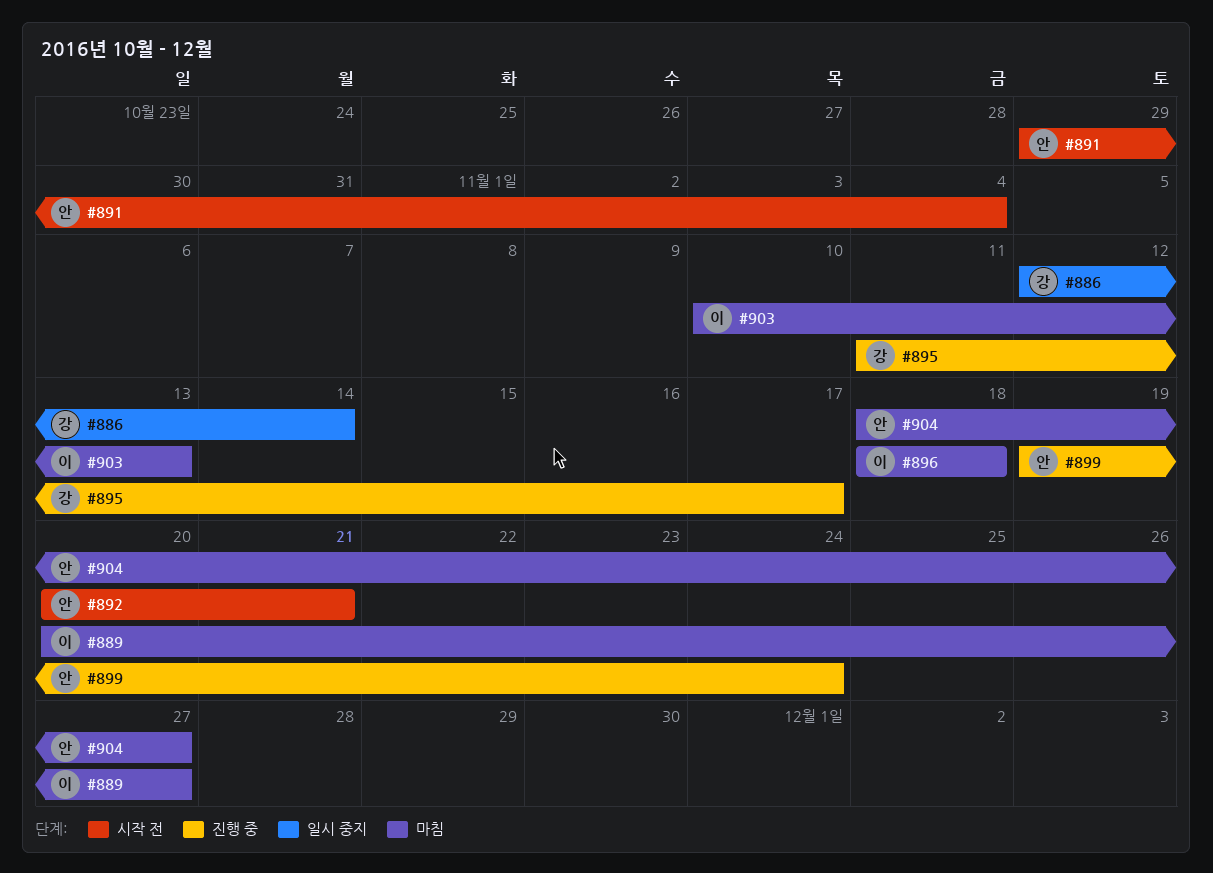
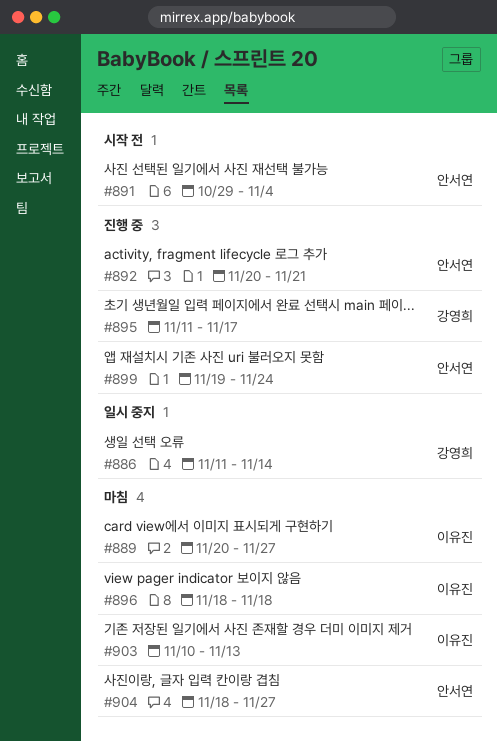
#886, start: Nov 12 -> Nov 11
#892, status: 시작 전 -> 진행 중

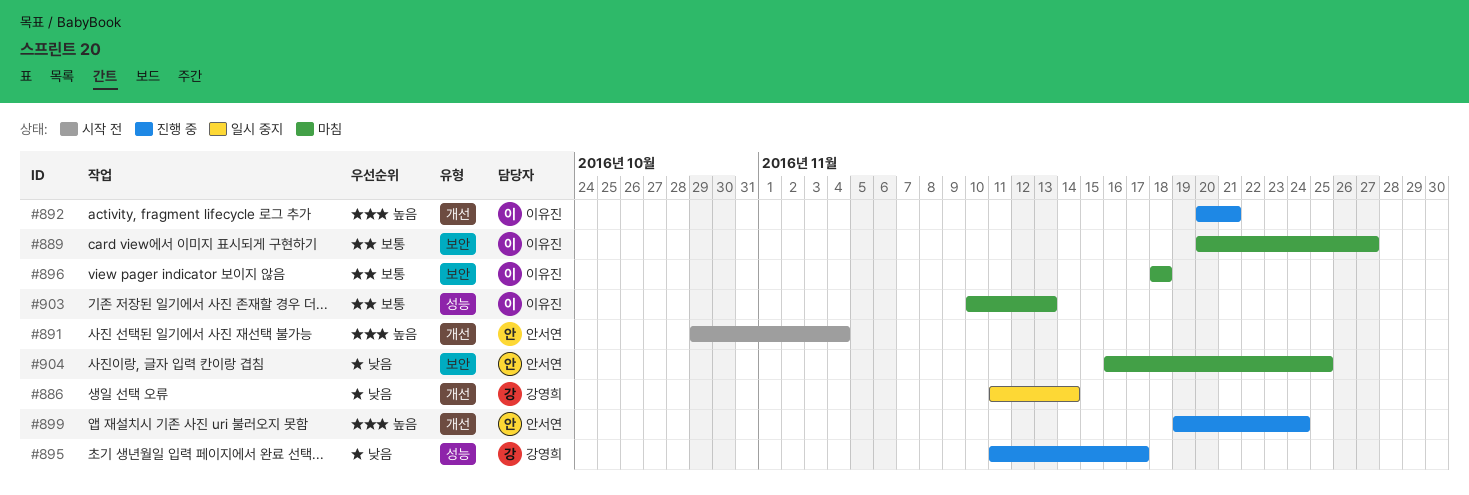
#892, owner: 안서연 -> 이유진
#904, start: Nov 18 -> Nov 16
#904, due: Nov 27 -> Nov 25

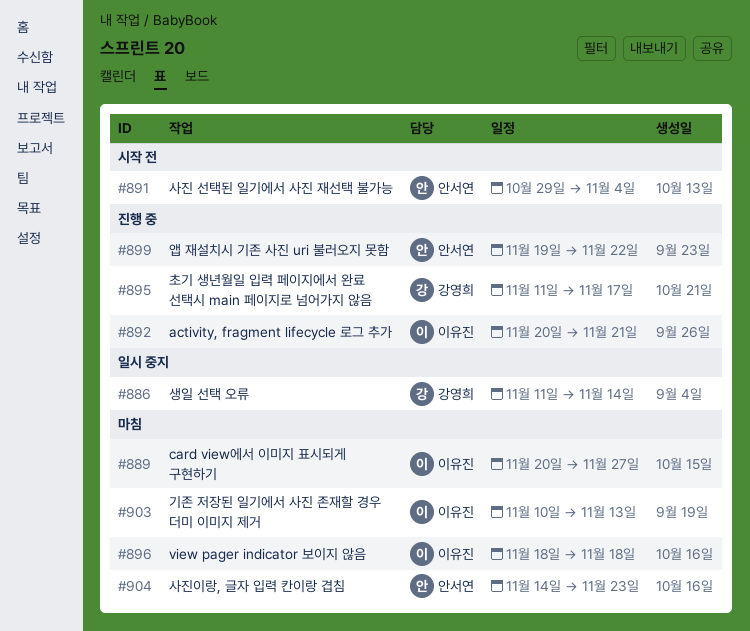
#899, due: Nov 24 -> Nov 22
#904, start: Nov 16 -> Nov 14
#904, due: Nov 25 -> Nov 23

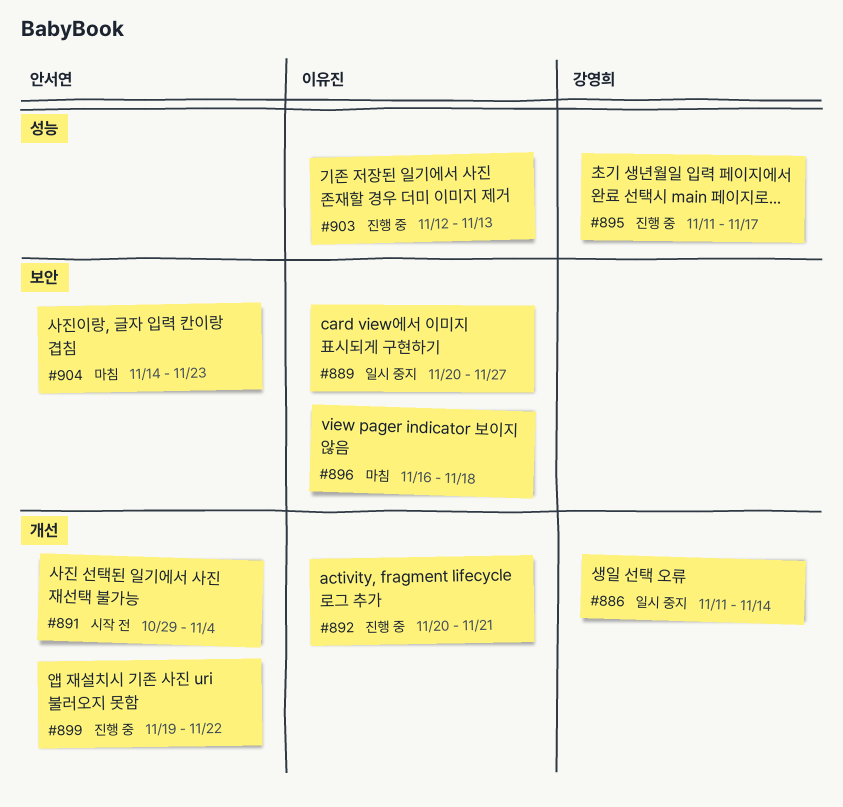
#889, status: 마침 -> 일시 중지
#896, start: Nov 18 -> Nov 16
#903, status: 마침 -> 진행 중
#903, start: Nov 10 -> Nov 12

